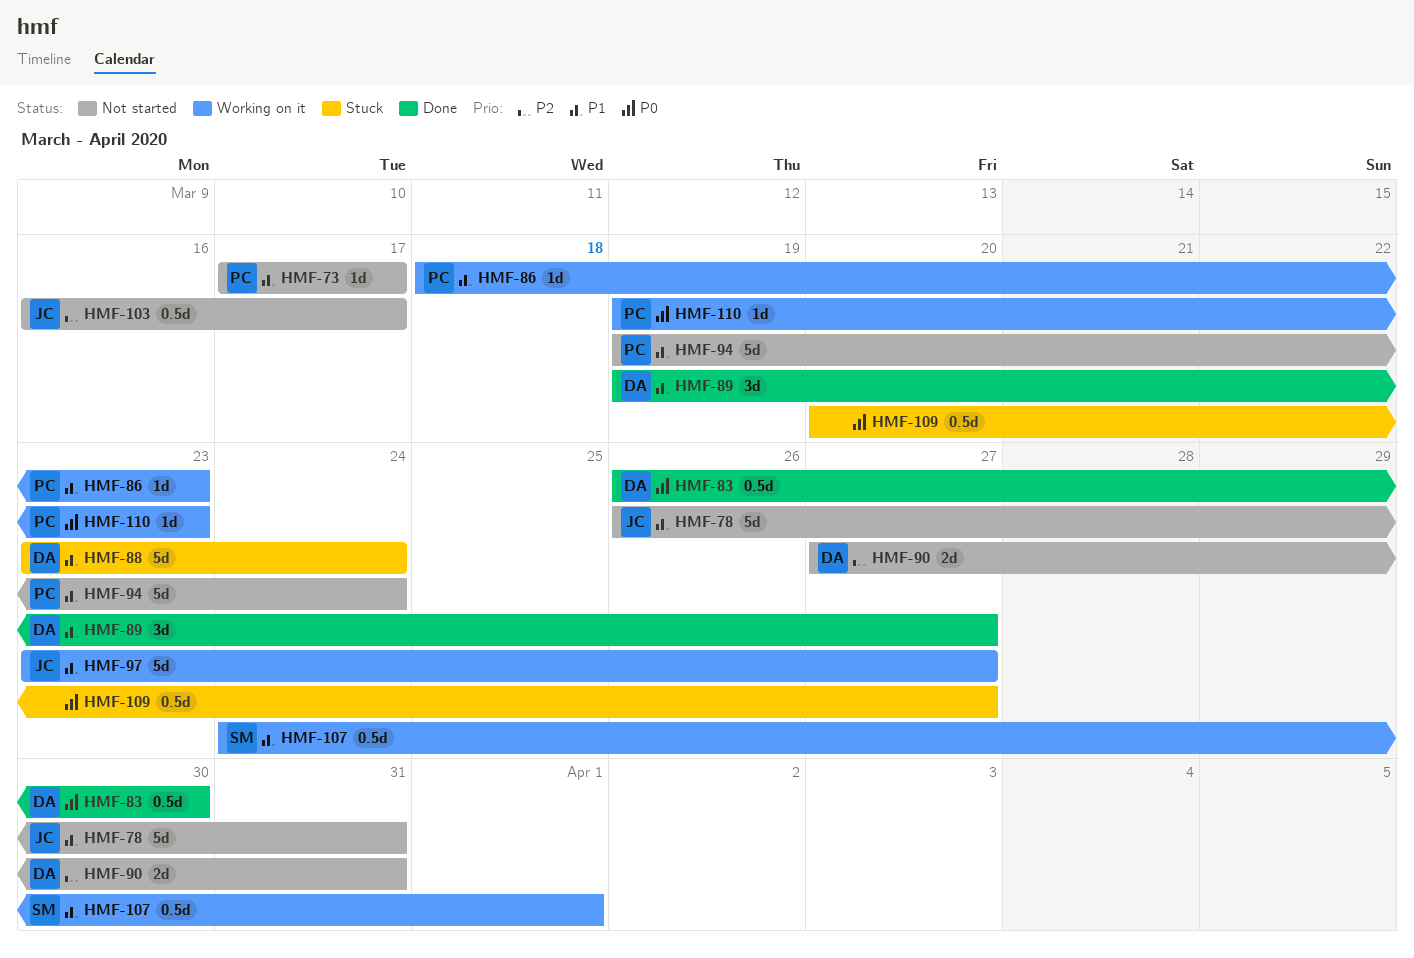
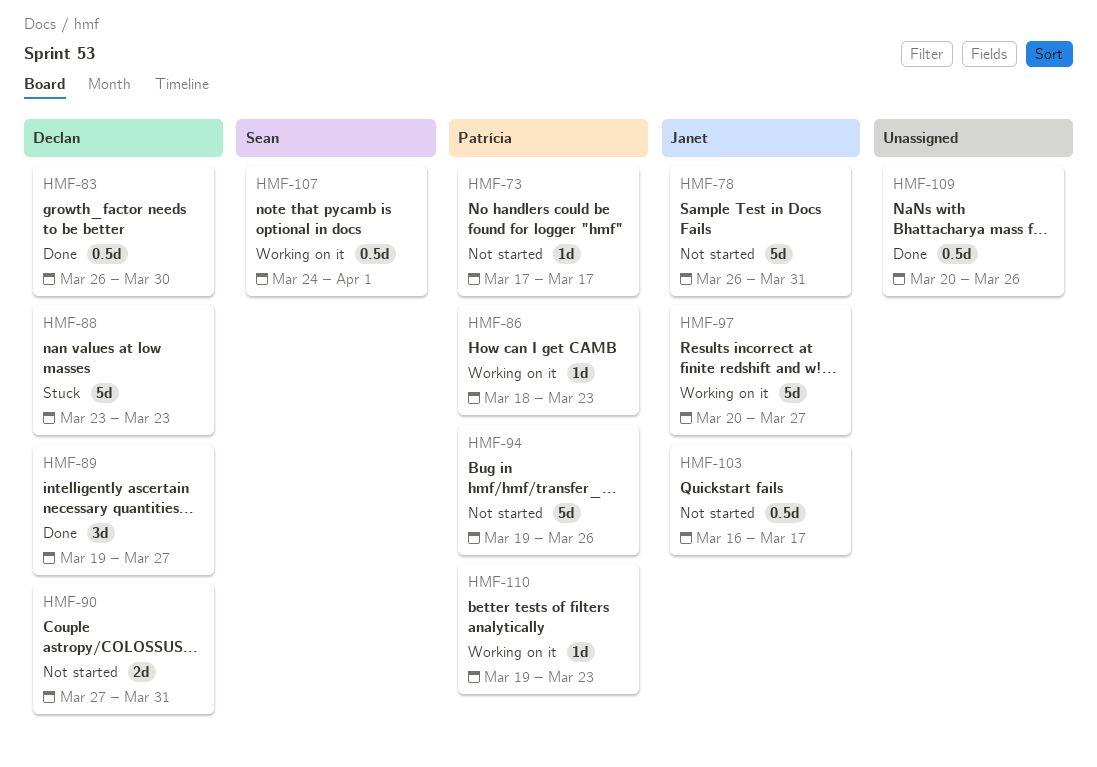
HMF-88, due: Mar 24 -> Mar 23
HMF-94, due: Mar 24 -> Mar 26
HMF-97, start: Mar 23 -> Mar 20
HMF-109, status: Stuck -> Done
HMF-109, due: Mar 27 -> Mar 26

